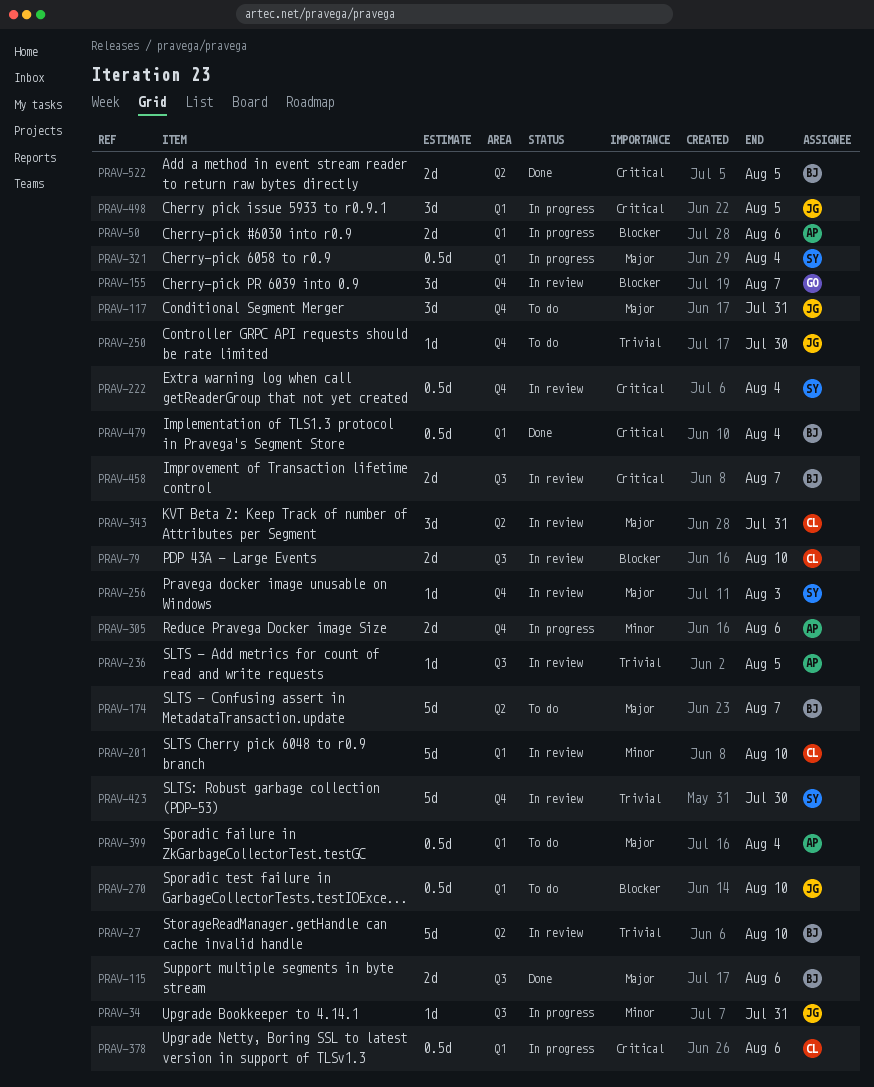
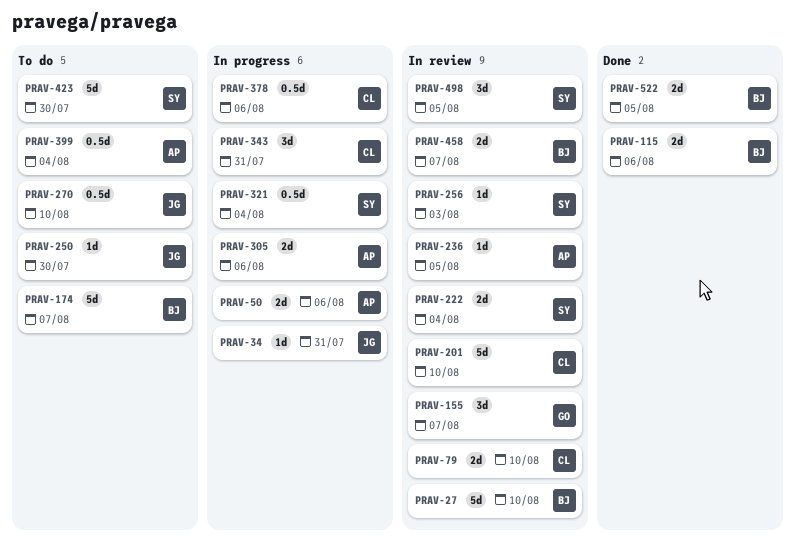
PRAV-117: present -> none
PRAV-222, estimate: 0.5d -> 2d
PRAV-343, status: In review -> In progress
PRAV-423, status: In review -> To do
PRAV-479: present -> none
PRAV-498, status: In progress -> In review
PRAV-498, owner: JG -> SY

